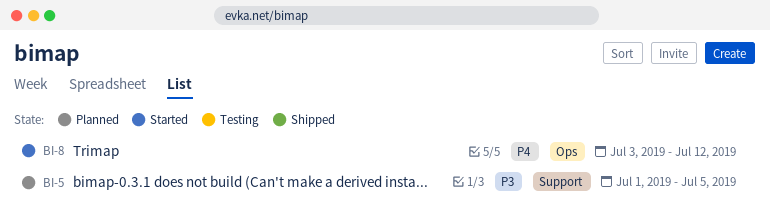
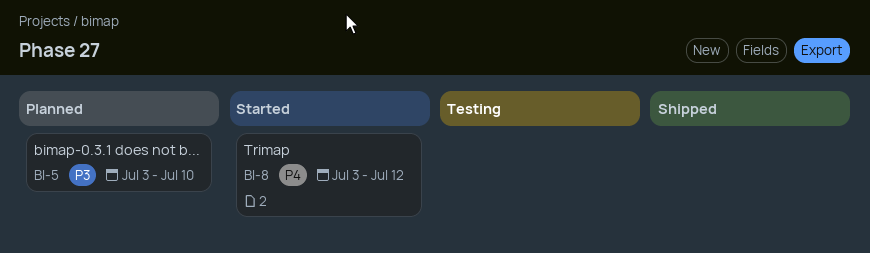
BI-5, start: Jul 1 -> Jul 3
BI-5, due: Jul 5 -> Jul 10

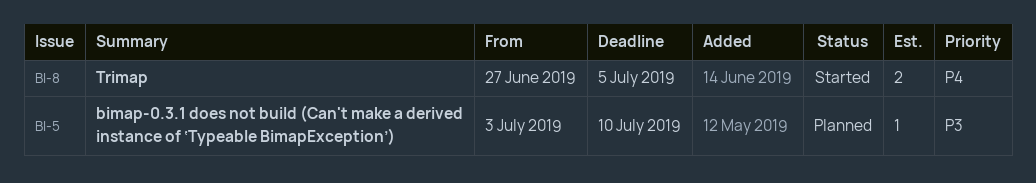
BI-8, start: Jul 3 -> Jun 27
BI-8, due: Jul 12 -> Jul 5

